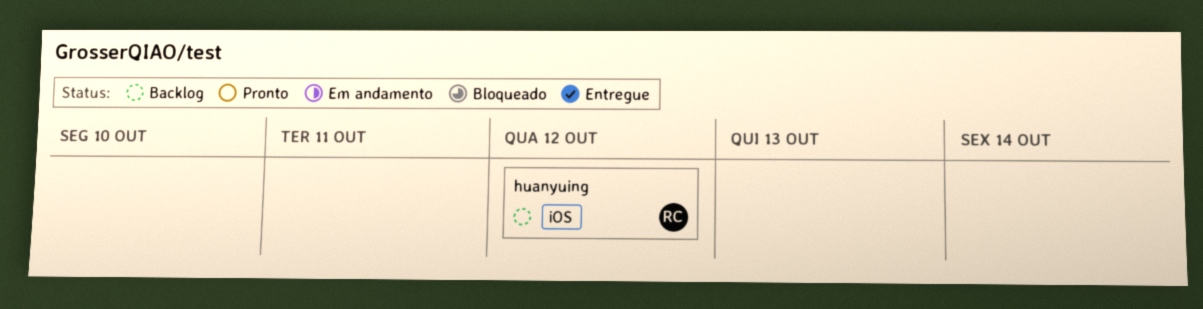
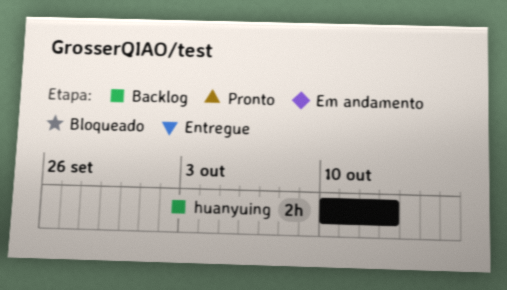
huanyuing, due: Oct 12 -> Oct 13

